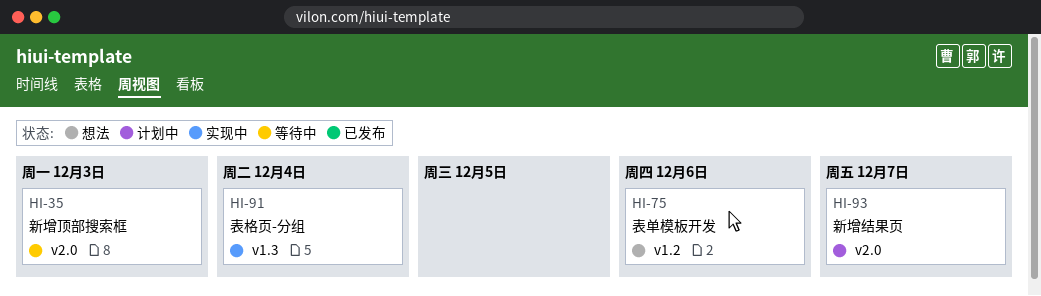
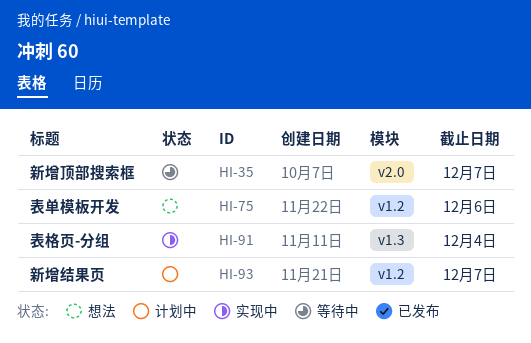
HI-35, due: Dec 3 -> Dec 7
HI-93, label: v2.0 -> v1.2

